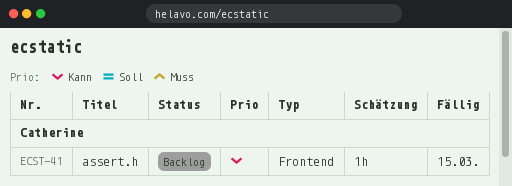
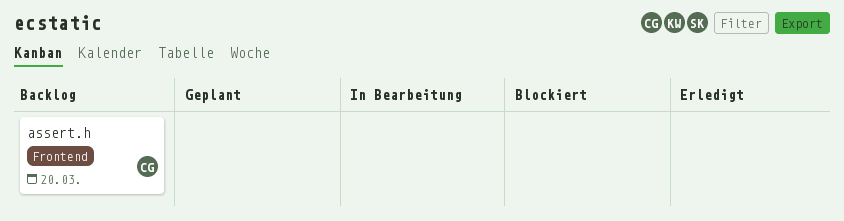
assert.h, due: Mar 15 -> Mar 20

